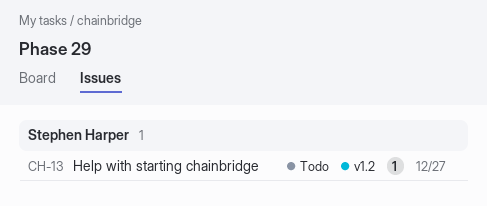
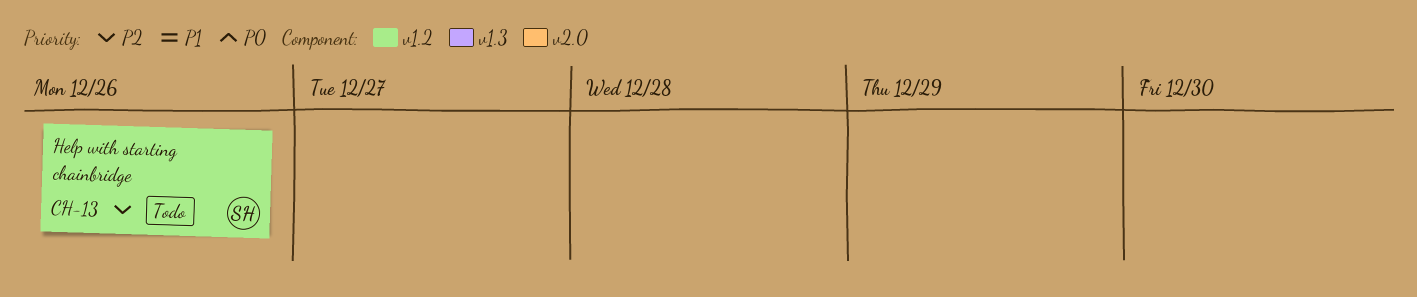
CH-13, due: Dec 27 -> Dec 26

